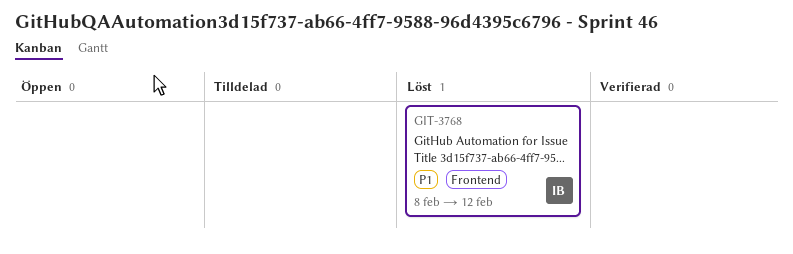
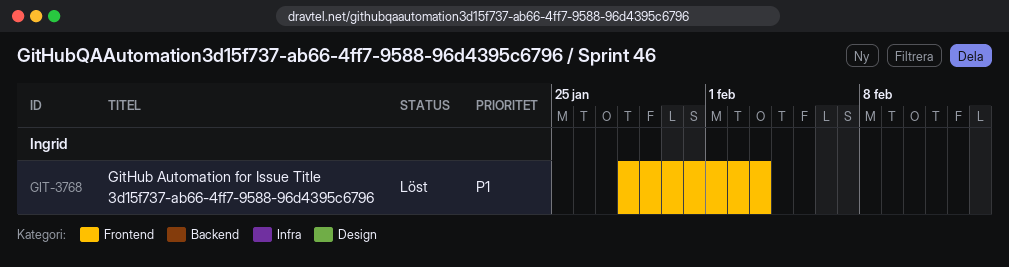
GIT-3768, start: Feb 8 -> Jan 28
GIT-3768, due: Feb 12 -> Feb 3

